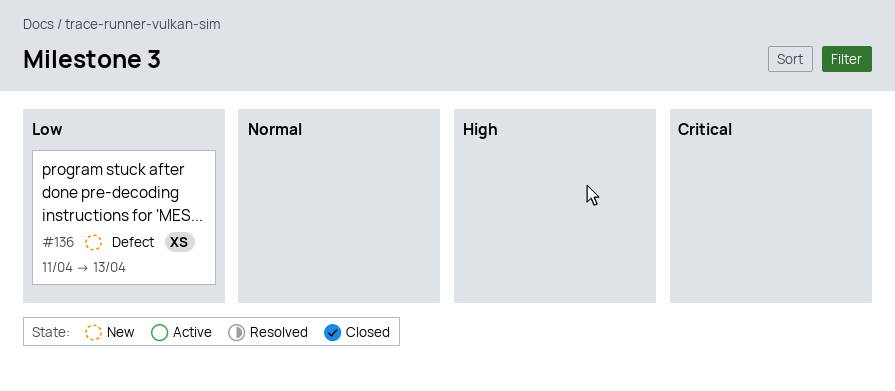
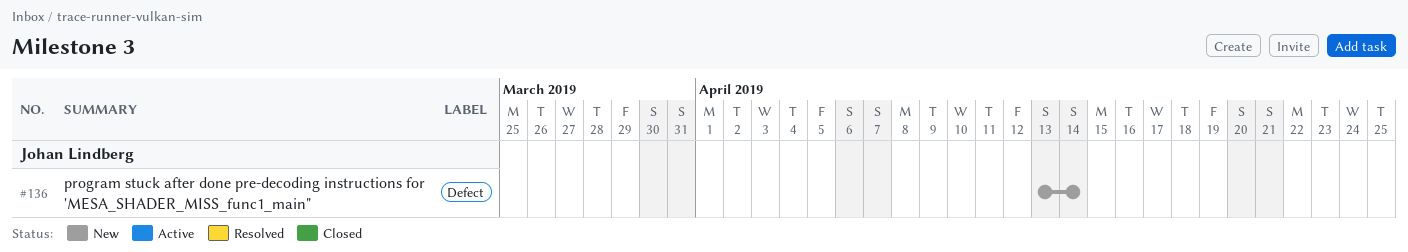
#136, start: Apr 11 -> Apr 13
#136, due: Apr 13 -> Apr 14

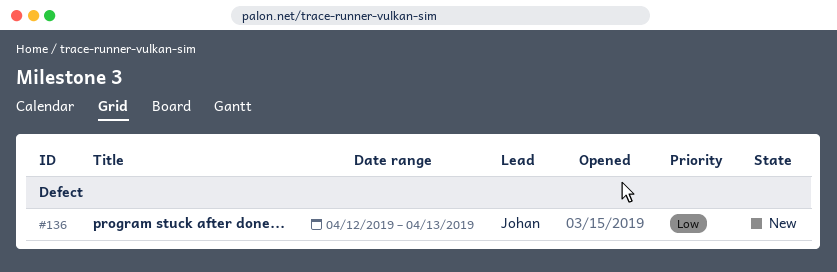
#136, start: Apr 13 -> Apr 12
#136, due: Apr 14 -> Apr 13

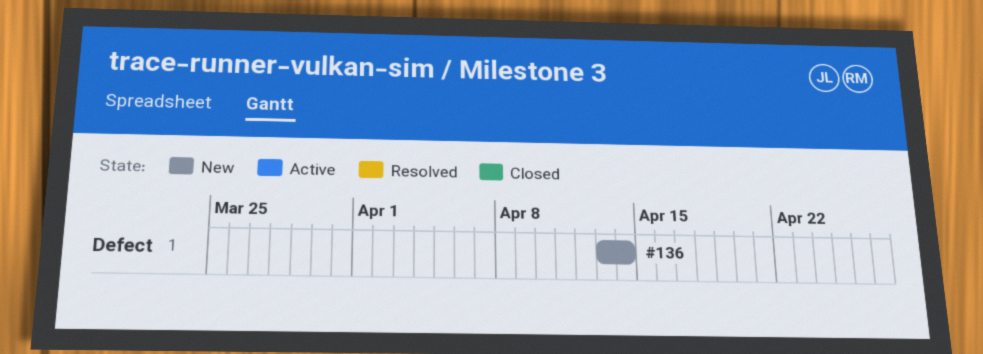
#136, start: Apr 12 -> Apr 13
#136, due: Apr 13 -> Apr 14

